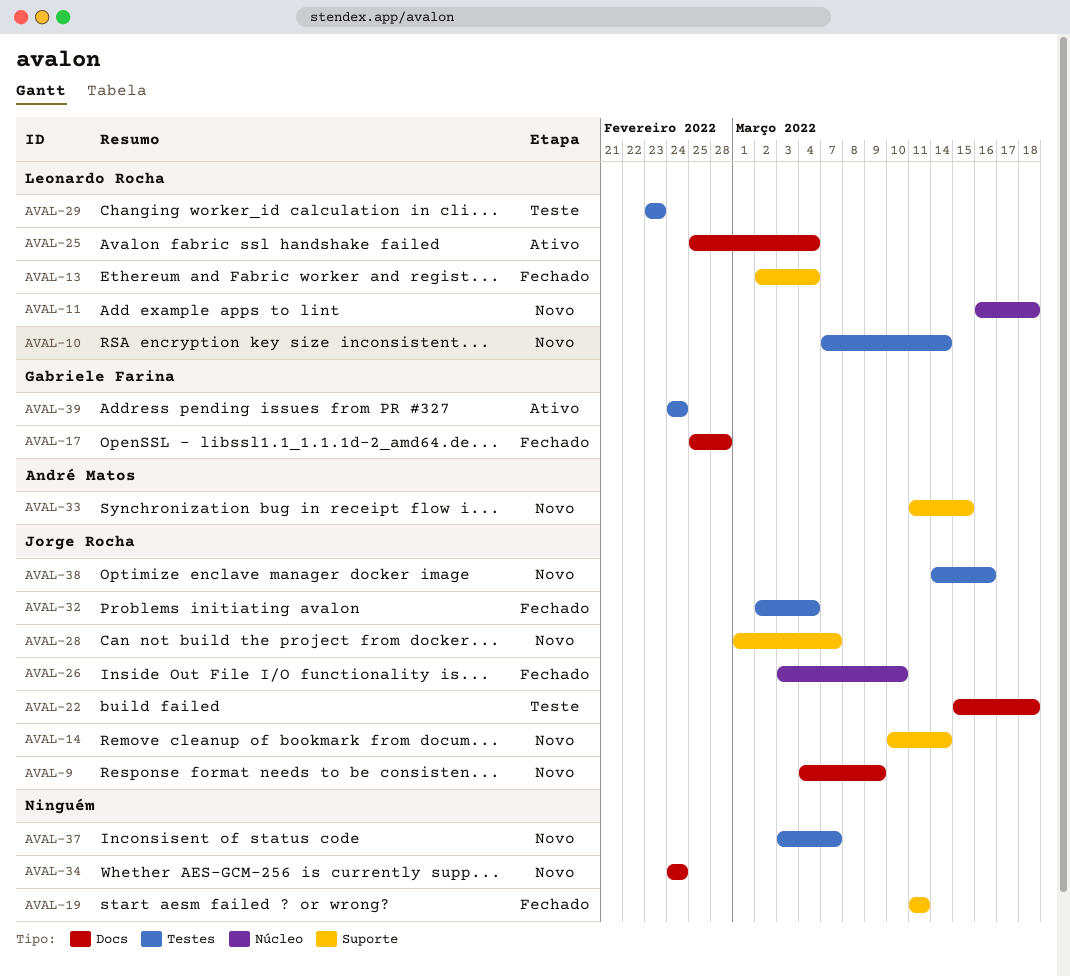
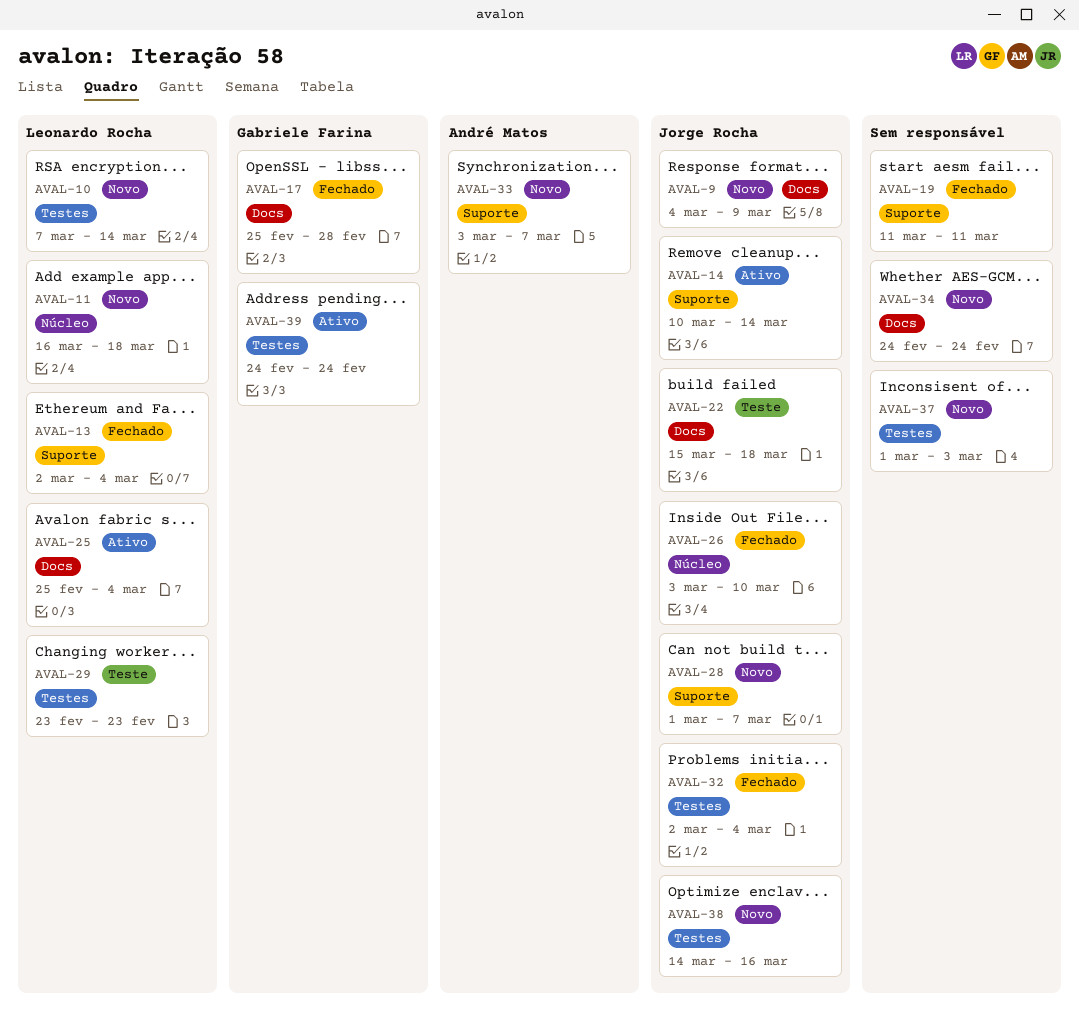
AVAL-14, status: Novo -> Ativo
AVAL-33, start: Mar 11 -> Mar 3
AVAL-33, due: Mar 15 -> Mar 7
AVAL-37, start: Mar 3 -> Mar 1
AVAL-37, due: Mar 7 -> Mar 3

